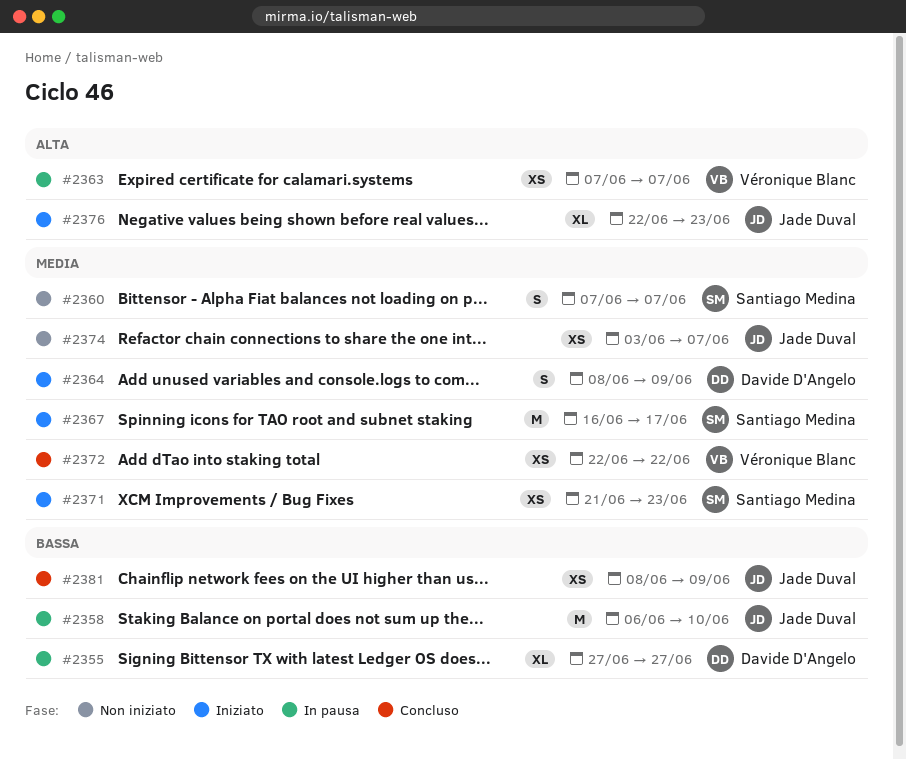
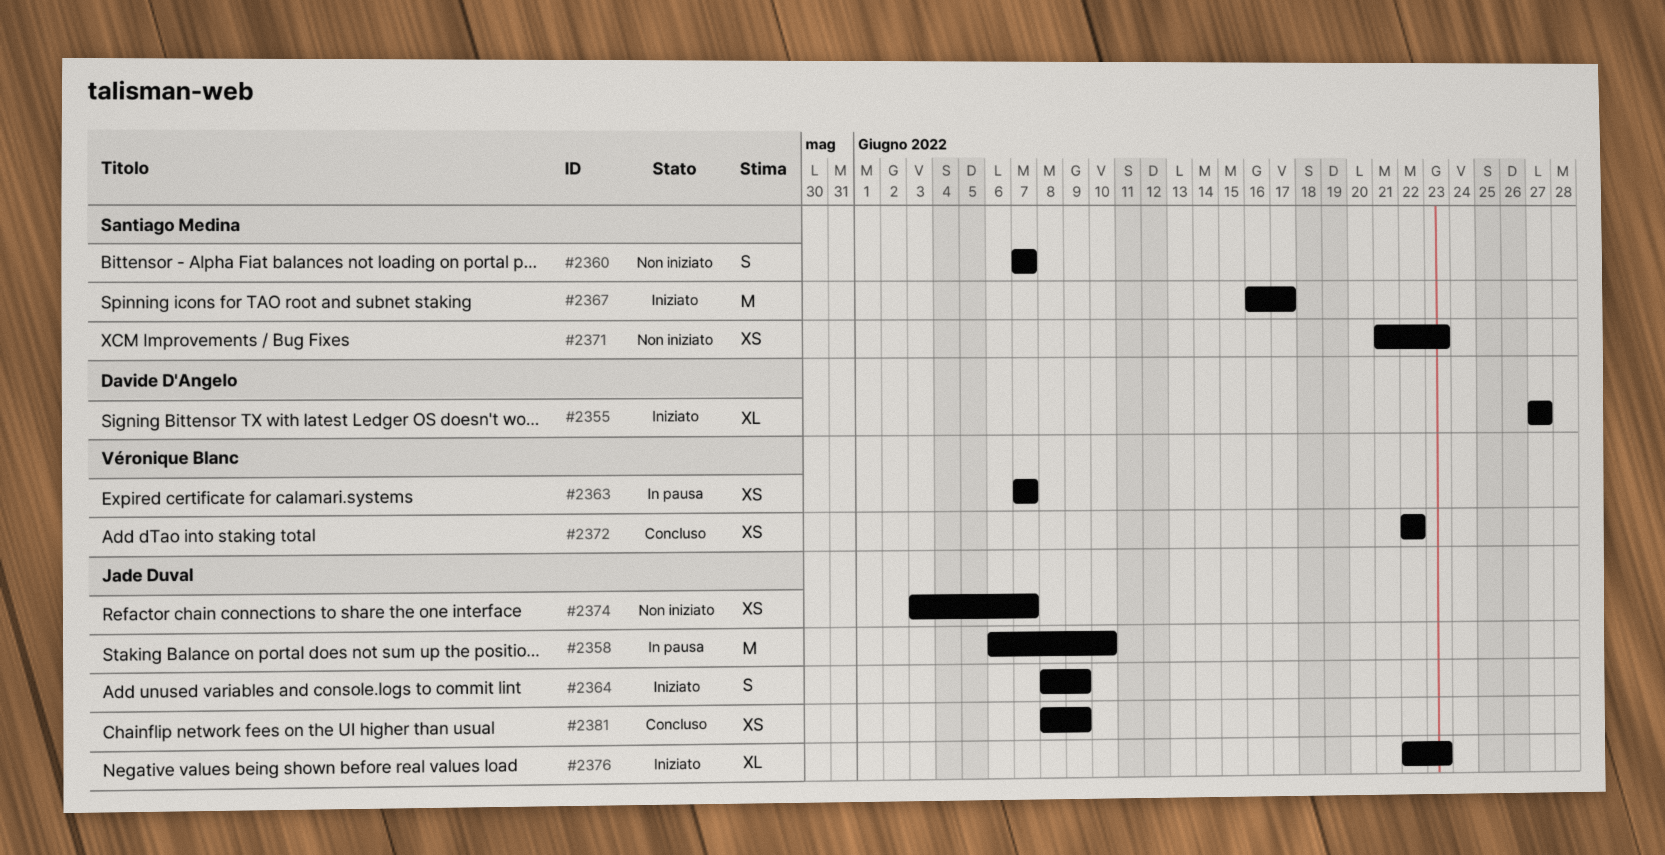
#2355, status: In pausa -> Iniziato
#2364, owner: Davide D'Angelo -> Jade Duval
#2371, status: Iniziato -> Non iniziato

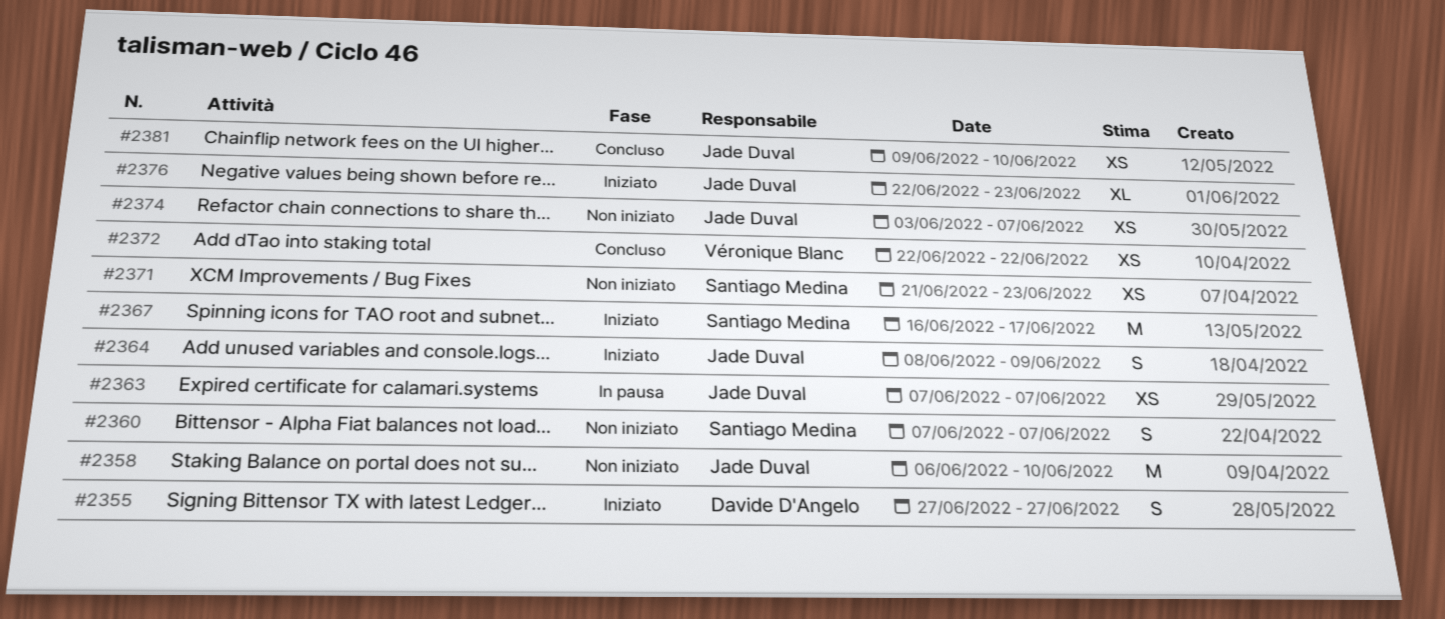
#2355, estimate: XL -> S
#2358, status: In pausa -> Non iniziato
#2363, owner: Véronique Blanc -> Jade Duval
#2381, start: Jun 8 -> Jun 9
#2381, due: Jun 9 -> Jun 10

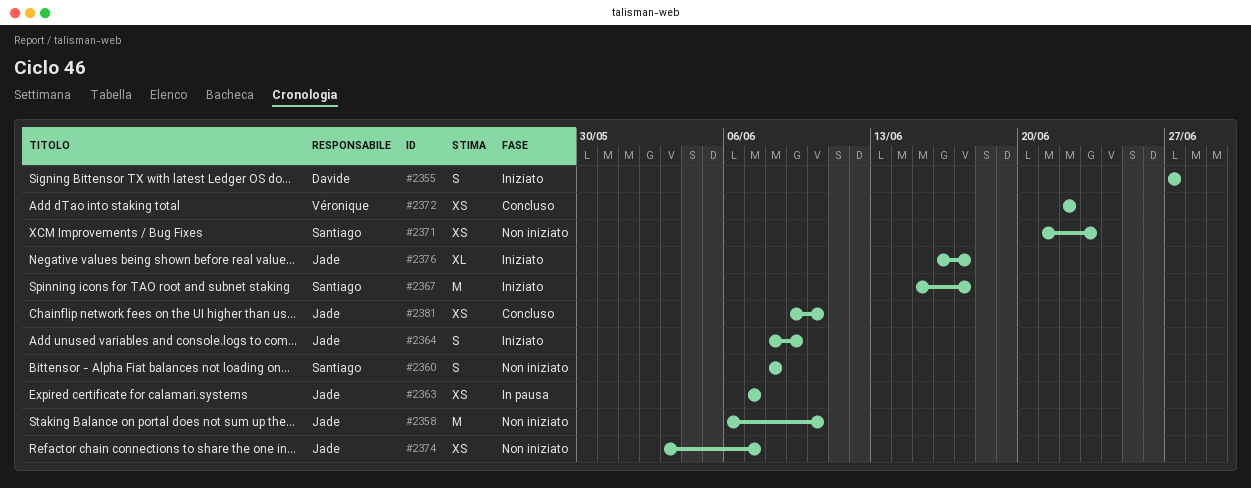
#2360, start: Jun 7 -> Jun 8
#2360, due: Jun 7 -> Jun 8
#2367, start: Jun 16 -> Jun 15
#2376, start: Jun 22 -> Jun 16
#2376, due: Jun 23 -> Jun 17

